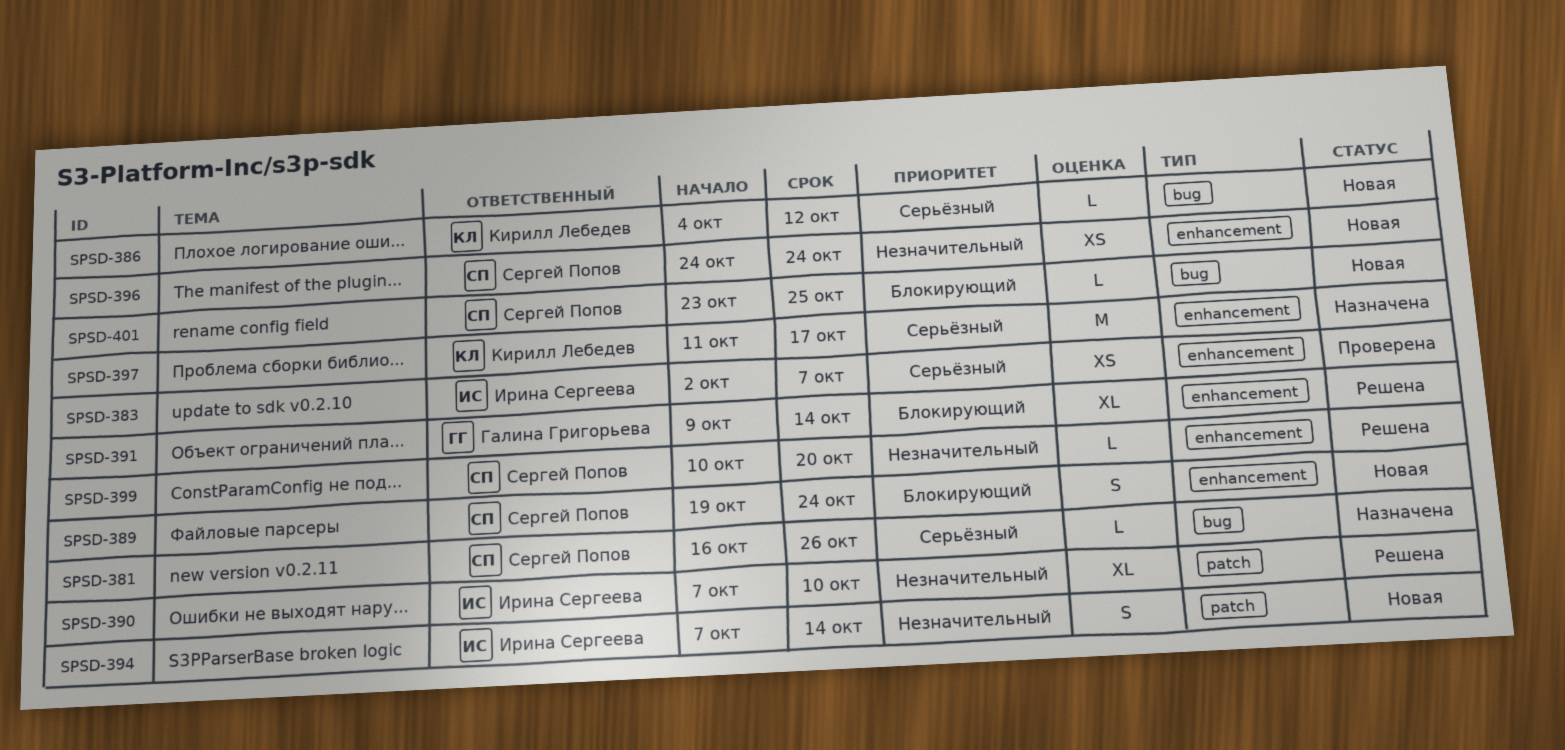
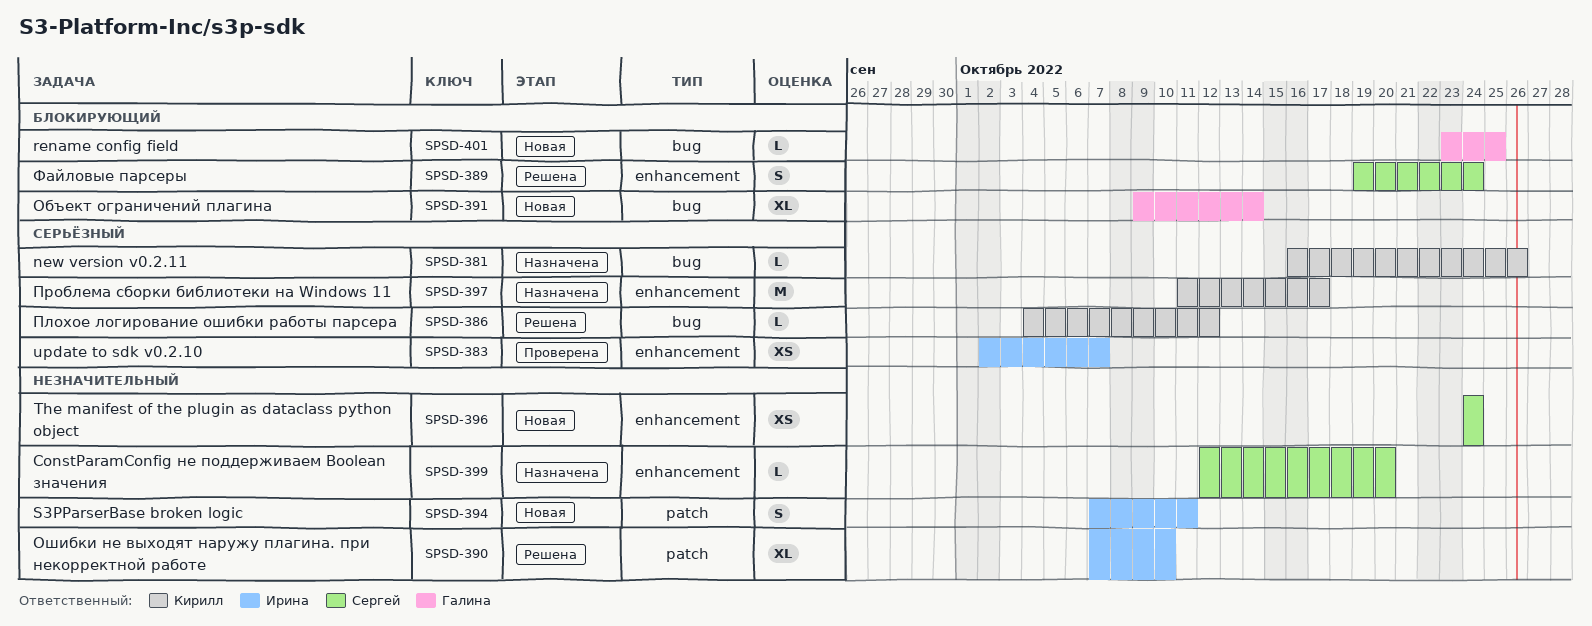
SPSD-381, owner: Сергей Попов -> Кирилл Лебедев
SPSD-386, status: Новая -> Решена
SPSD-389, status: Новая -> Решена
SPSD-391, status: Решена -> Новая
SPSD-391, label: enhancement -> bug
SPSD-394, due: Oct 14 -> Oct 11
SPSD-399, status: Решена -> Назначена
SPSD-399, start: Oct 10 -> Oct 12
SPSD-401, owner: Сергей Попов -> Галина Григорьева

